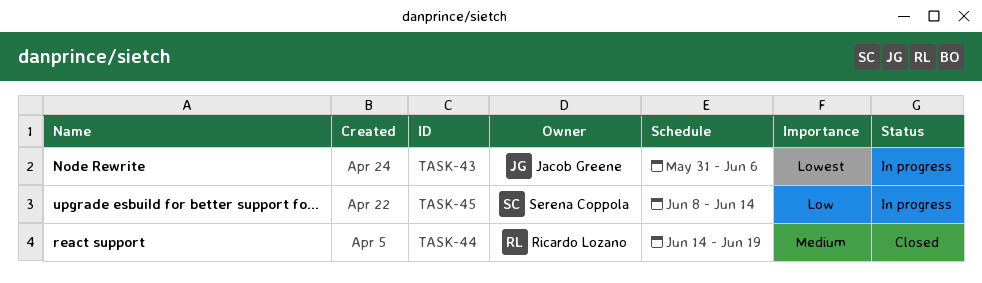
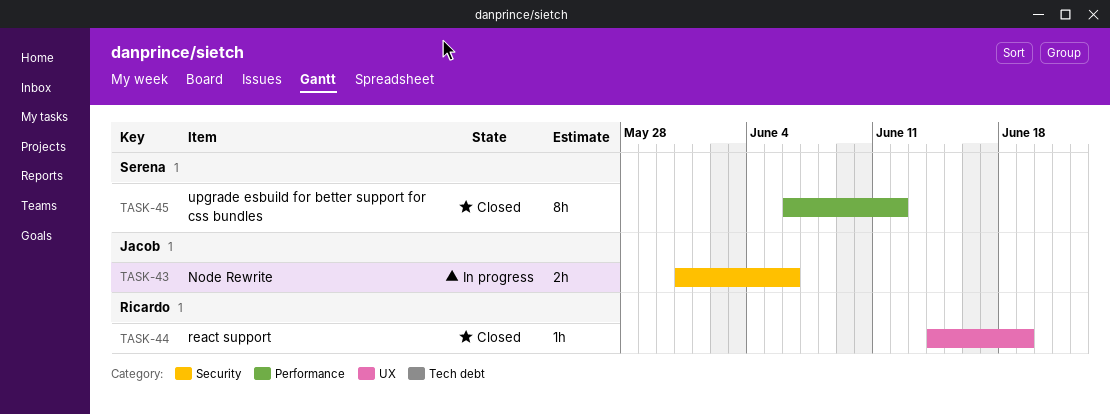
TASK-45, status: In progress -> Closed
TASK-45, start: Jun 8 -> Jun 6
TASK-45, due: Jun 14 -> Jun 12

